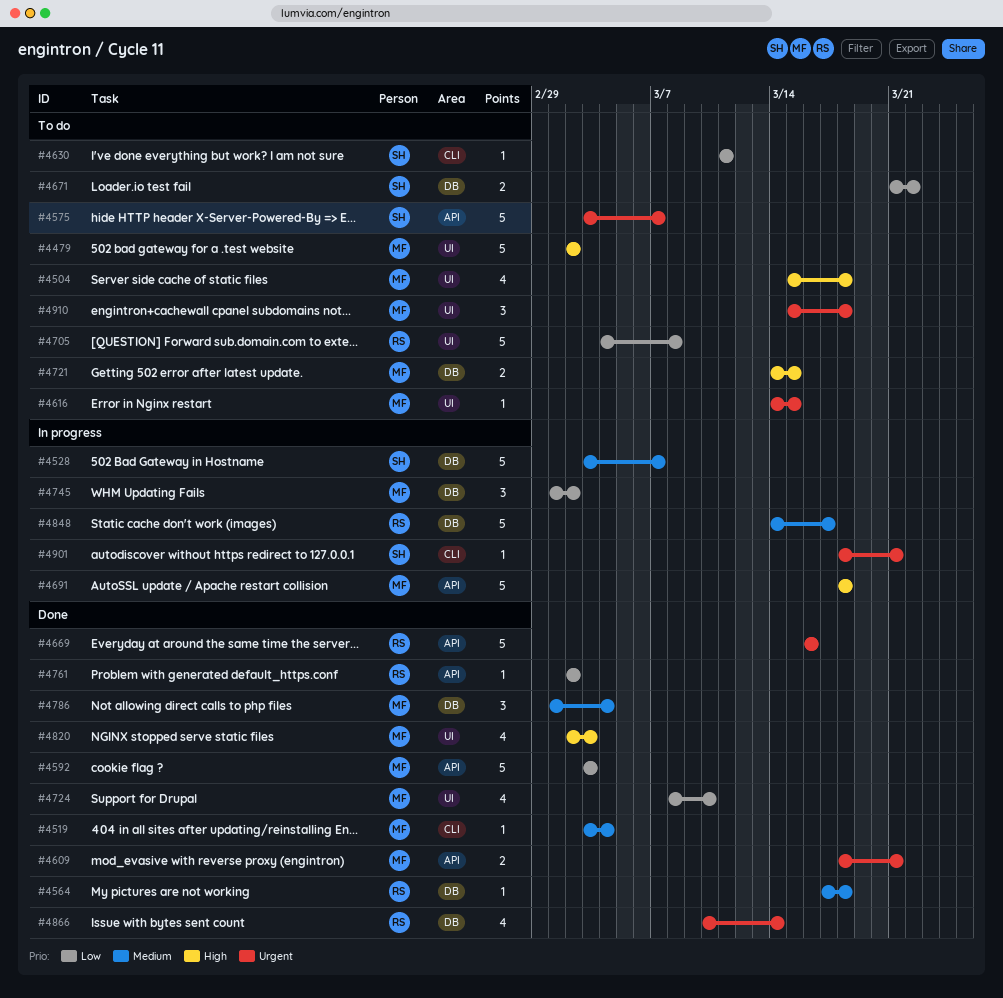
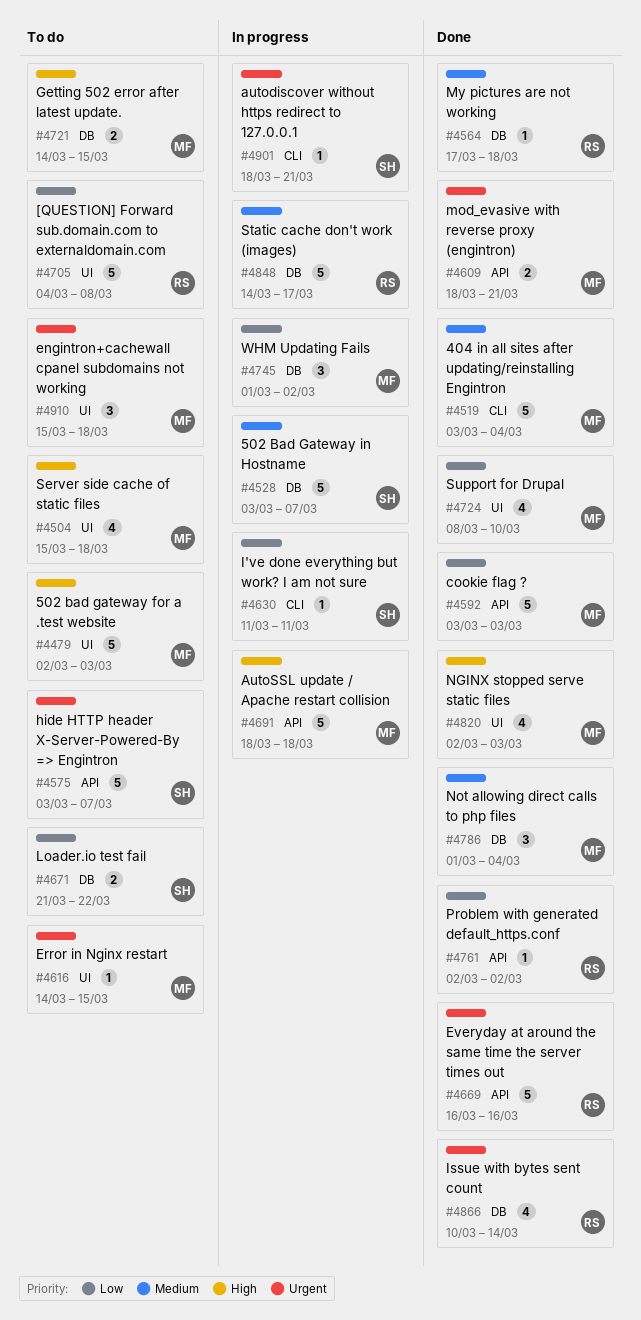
#4479, due: Mar 2 -> Mar 3
#4519, estimate: 1 -> 5
#4630, status: To do -> In progress

